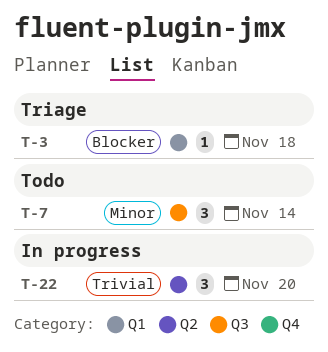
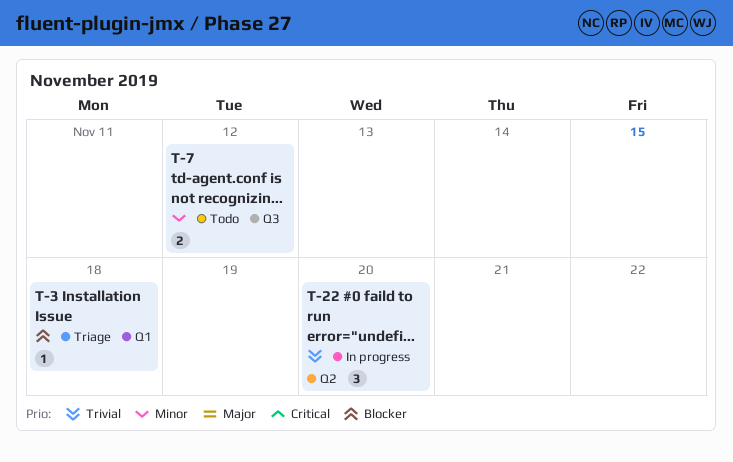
T-7, estimate: 3 -> 2
T-7, due: Nov 14 -> Nov 12

